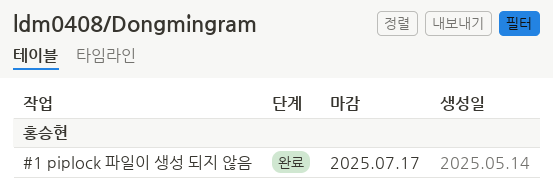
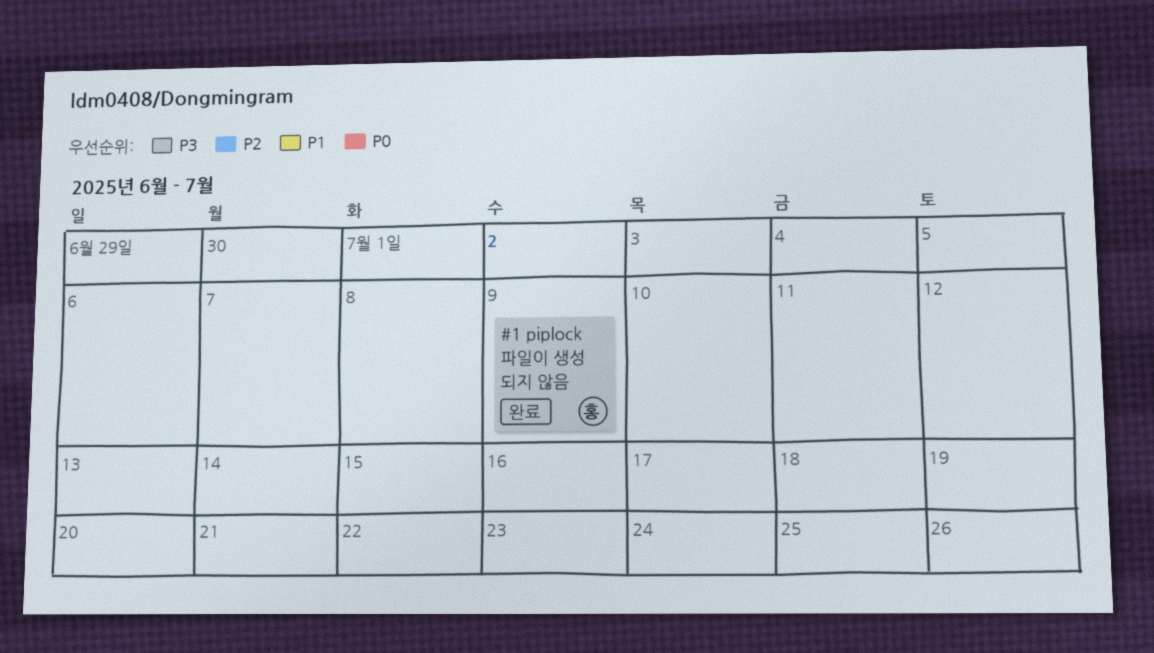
#1 piplock 파일이 생성 되지 않음, due: Jul 17 -> Jul 9

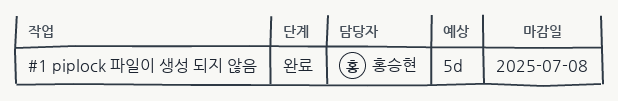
#1 piplock 파일이 생성 되지 않음, due: Jul 9 -> Jul 8

